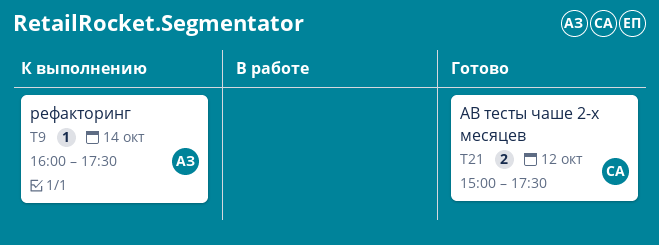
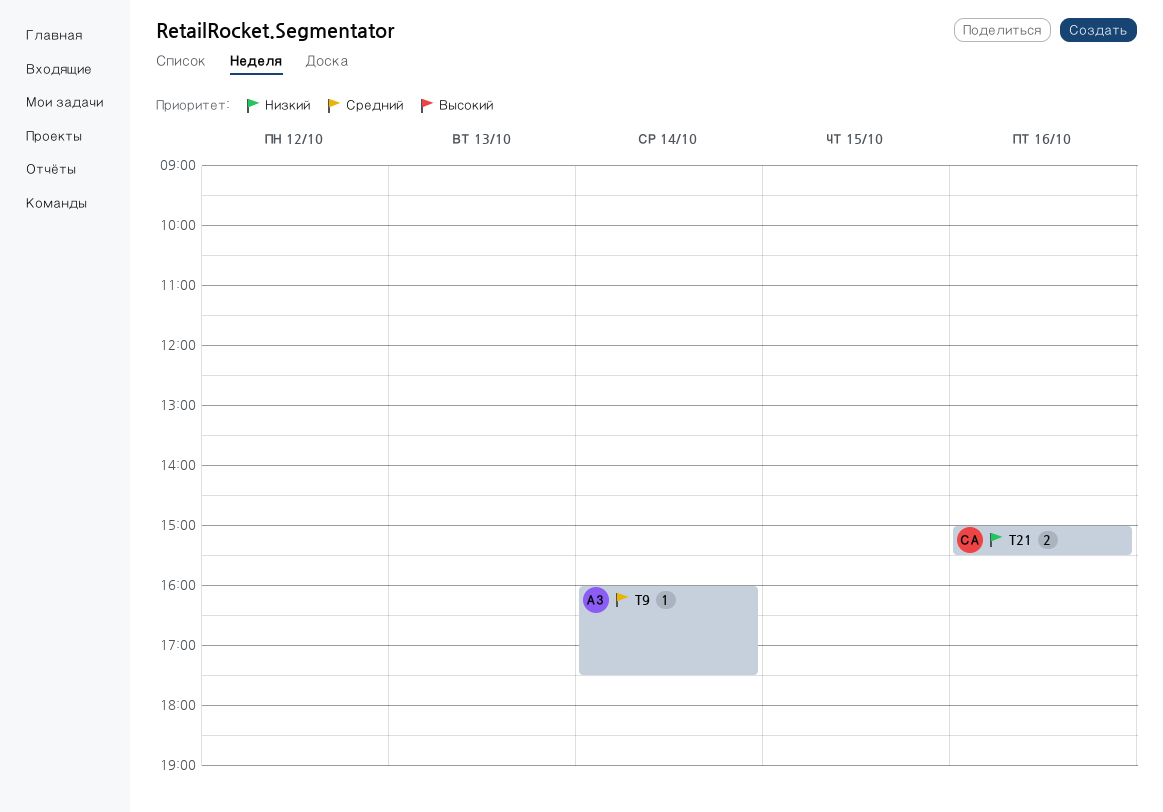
T21, day: Oct 12 -> Oct 16
T21, ends: 17:30 -> 15:30

